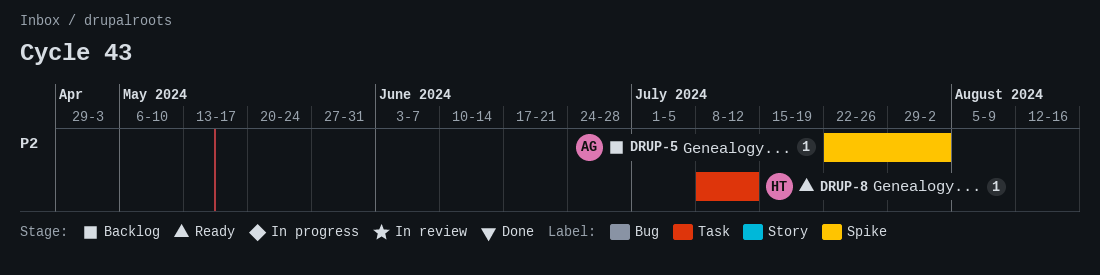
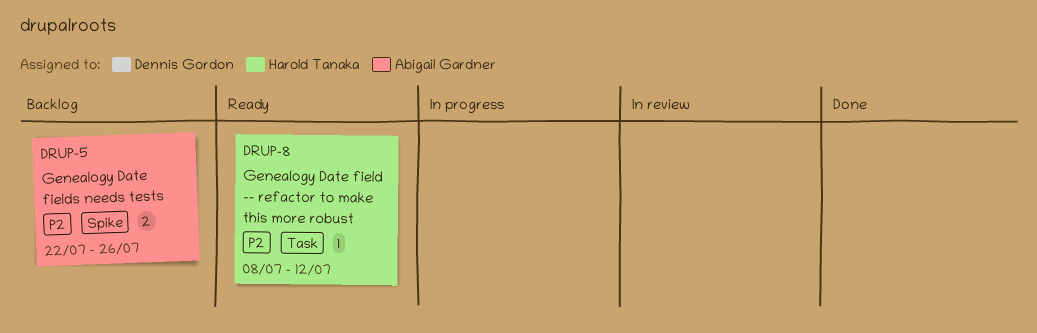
DRUP-5, estimate: 1 -> 2
DRUP-5, due: Aug 2 -> Jul 26

